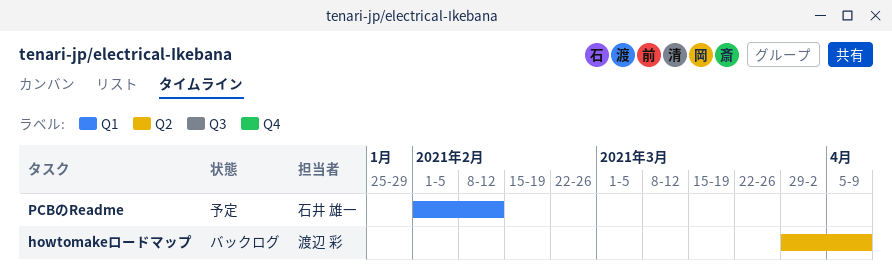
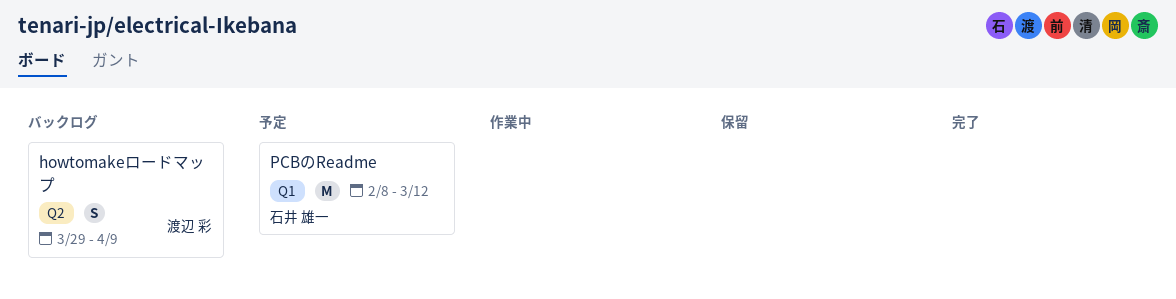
PCBのReadme, start: Feb 1 -> Feb 8
PCBのReadme, due: Feb 12 -> Mar 12

